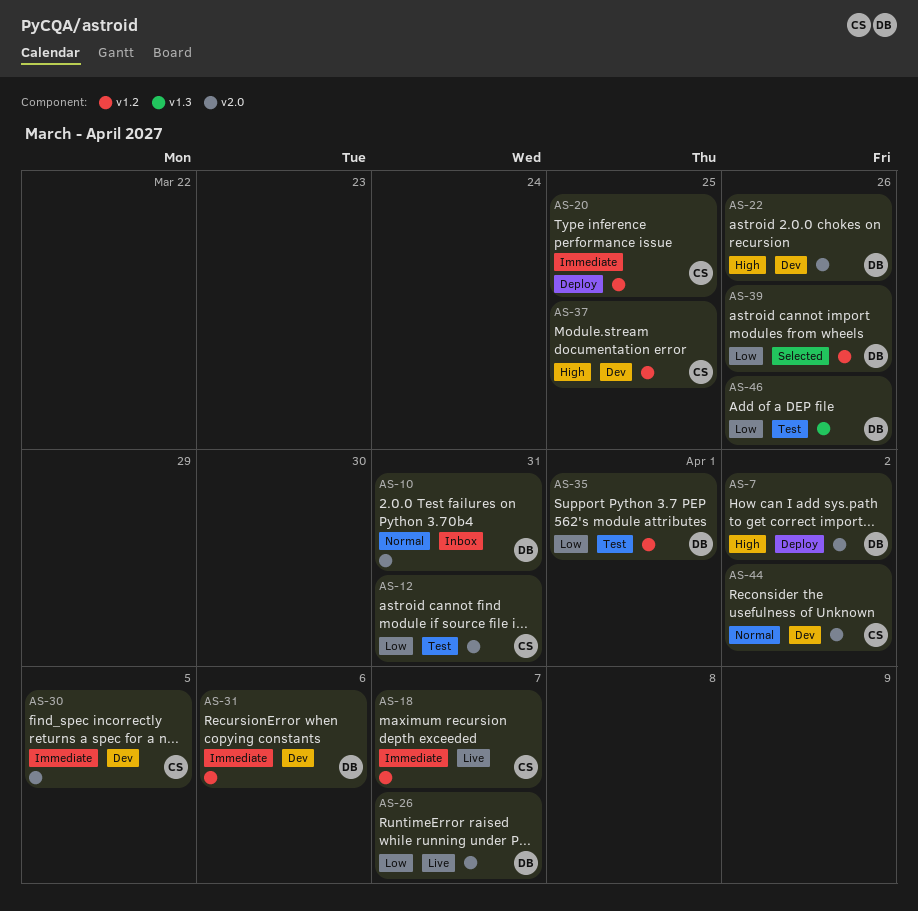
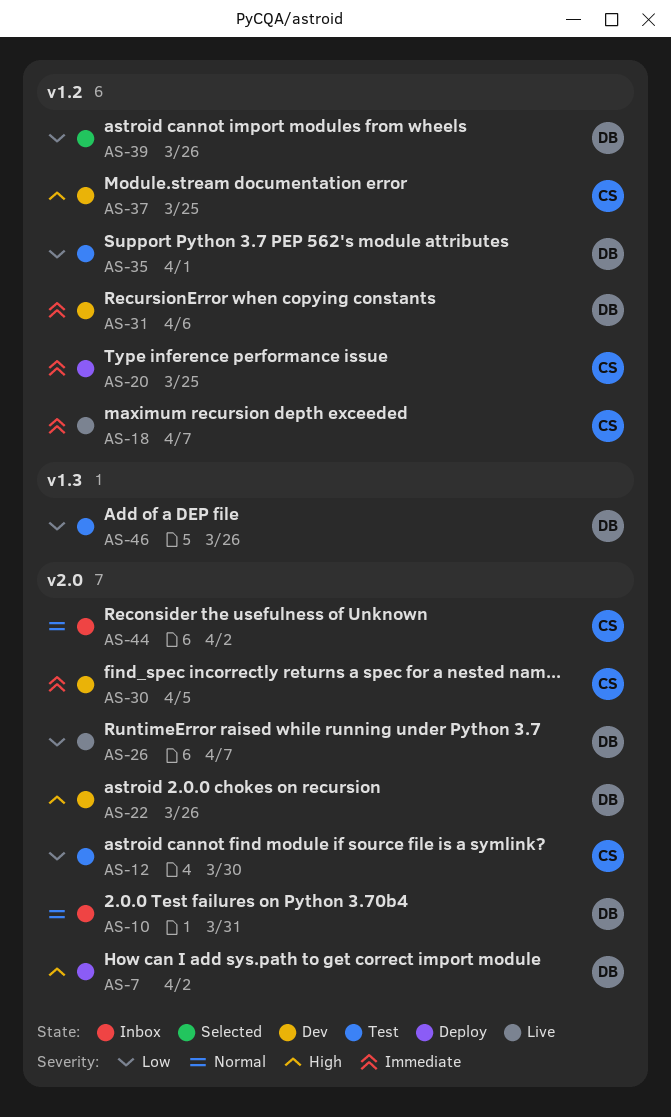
AS-12, due: Mar 31 -> Mar 30
AS-44, status: Dev -> Inbox

